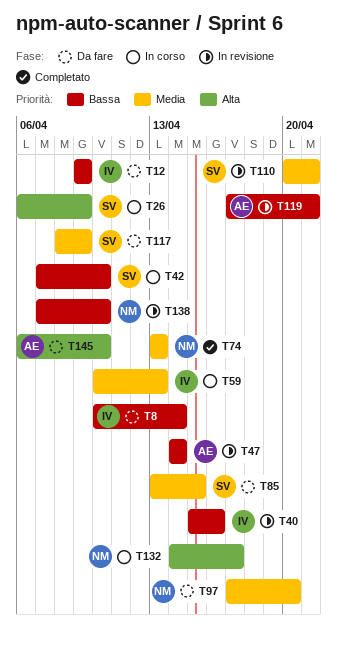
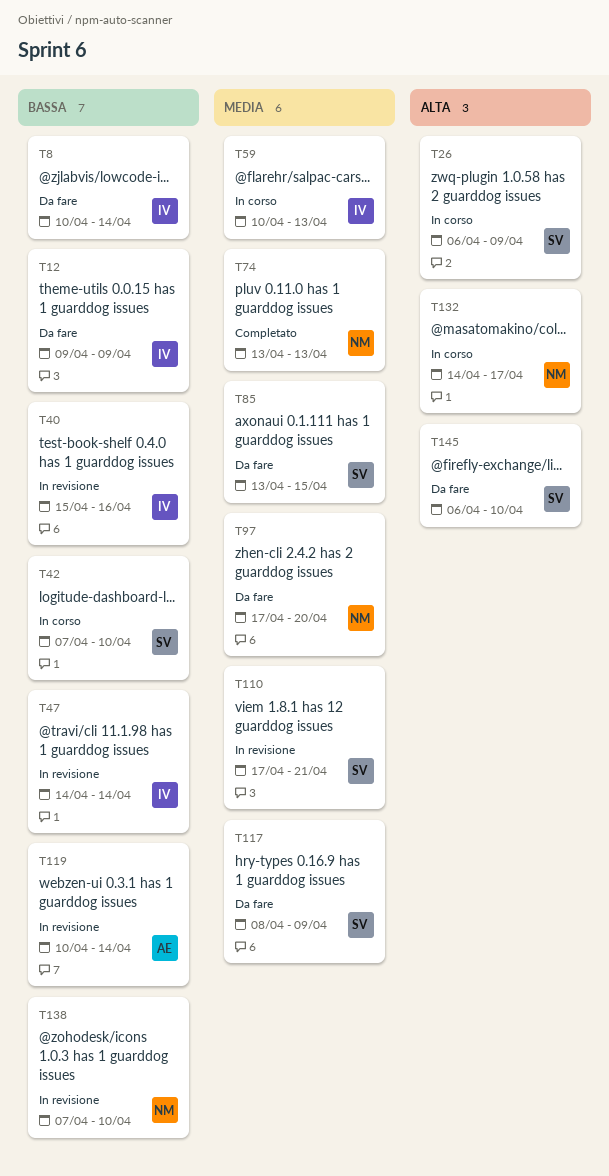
T47, owner: AE -> IV
T110, start: Apr 20 -> Apr 17
T119, start: Apr 17 -> Apr 10
T119, due: Apr 21 -> Apr 14
T145, owner: AE -> SV

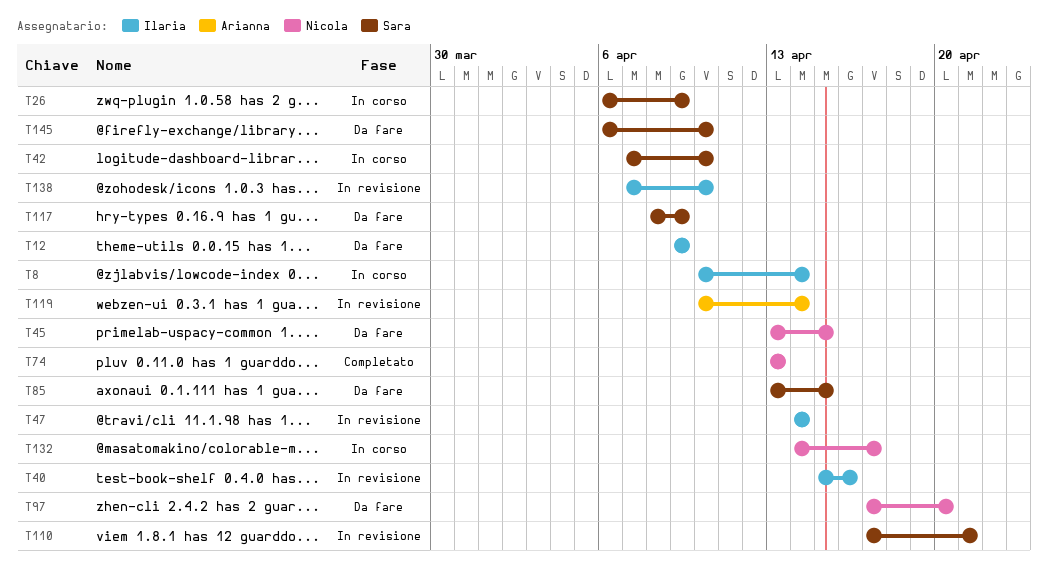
T8, status: Da fare -> In corso
T45: none -> present
T59: present -> none
T138, owner: Nicola -> Ilaria

